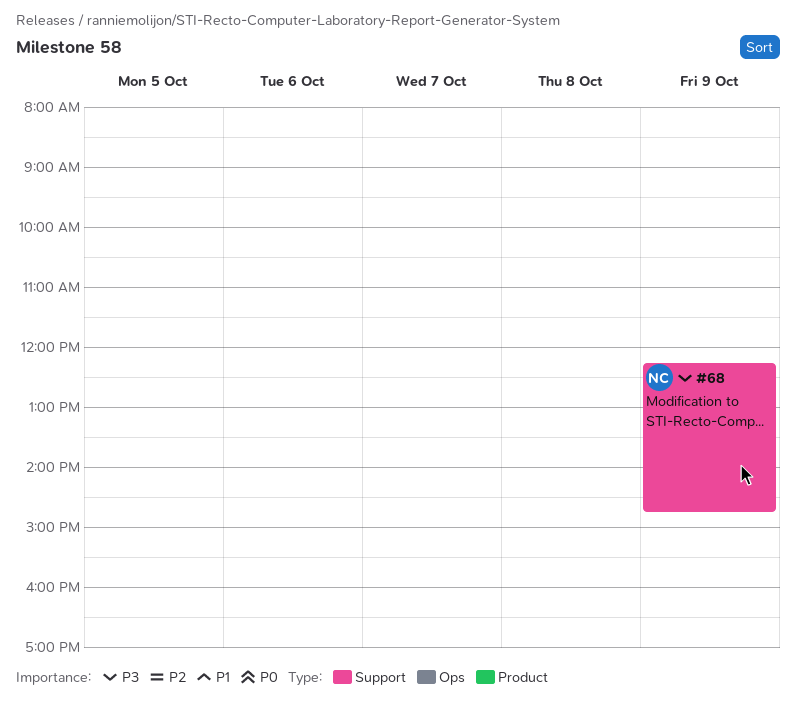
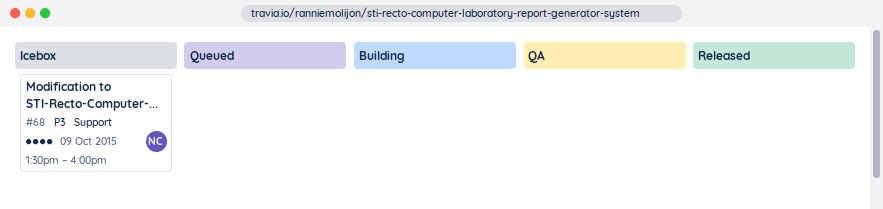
#68, begins: 12:15 -> 13:30
#68, ends: 14:45 -> 16:00

